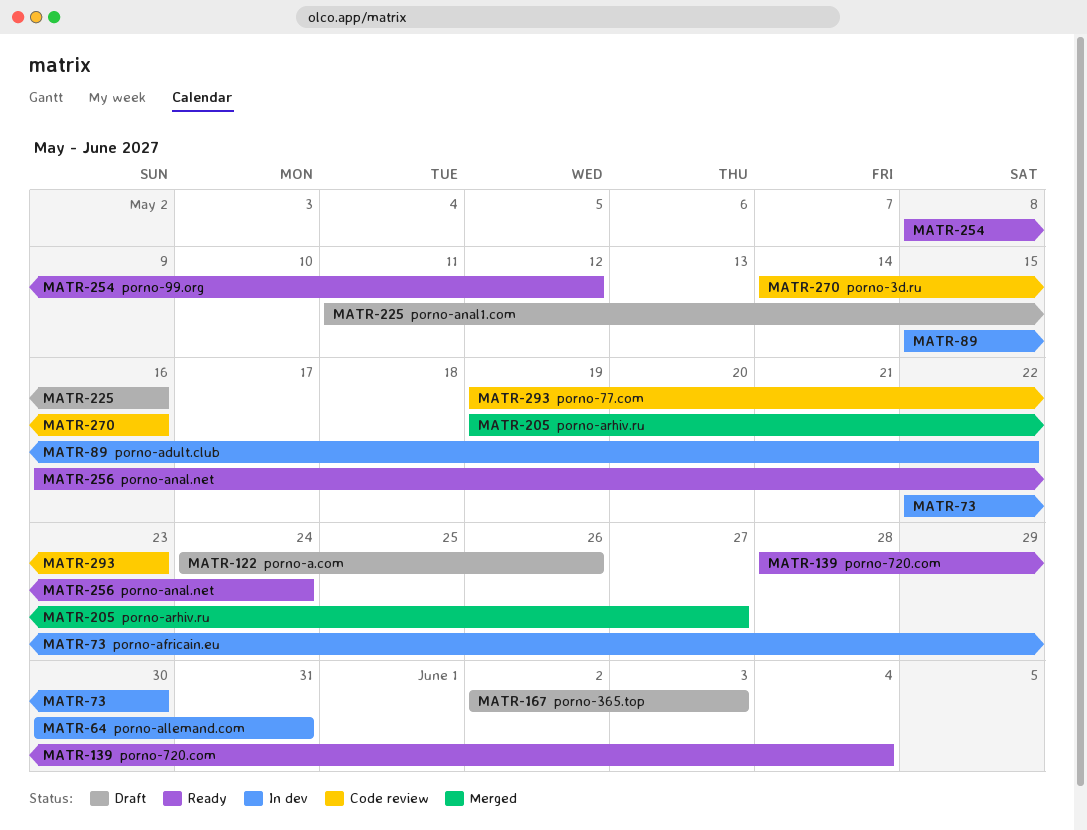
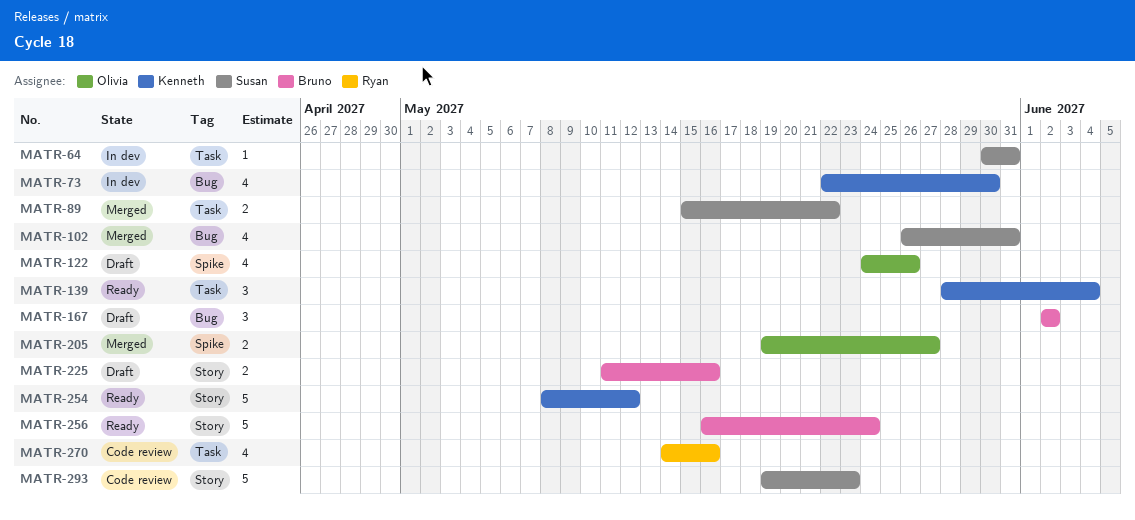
MATR-89, status: In dev -> Merged
MATR-102: none -> present
MATR-167, due: Jun 3 -> Jun 2

